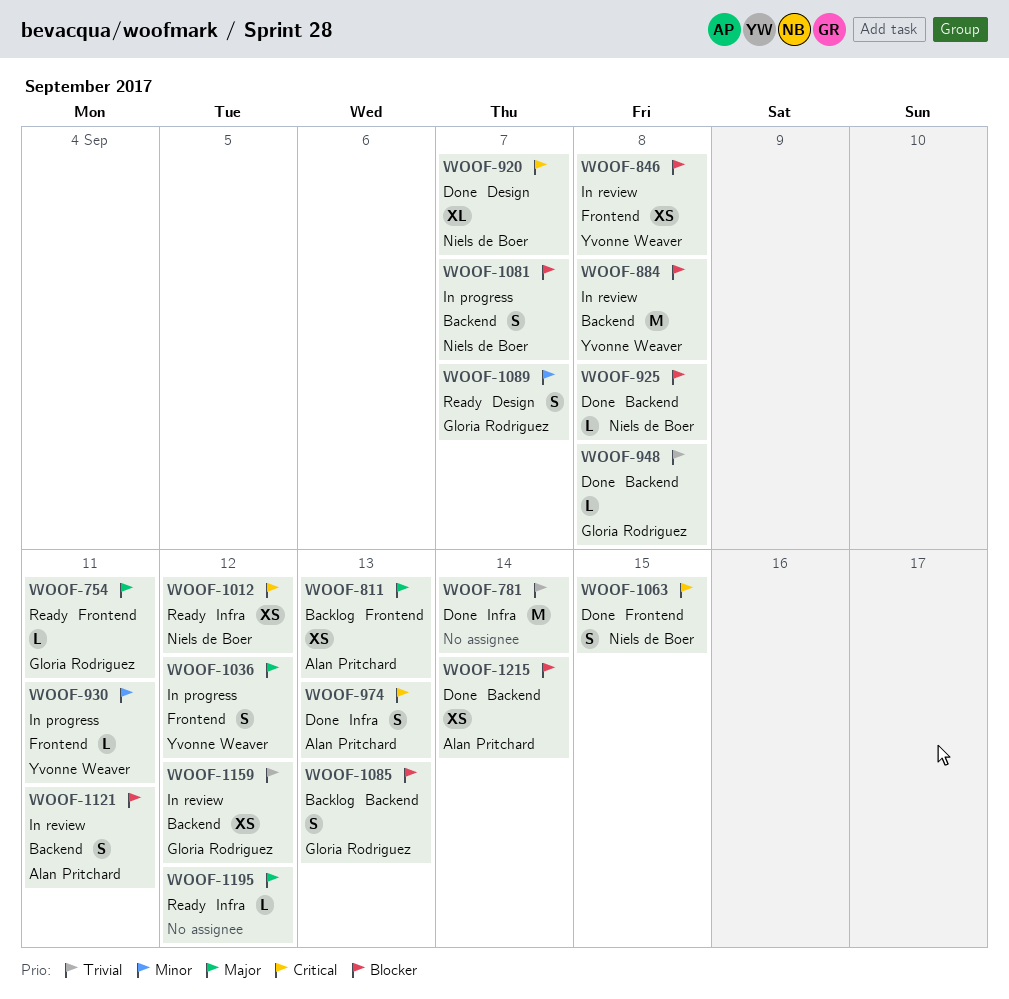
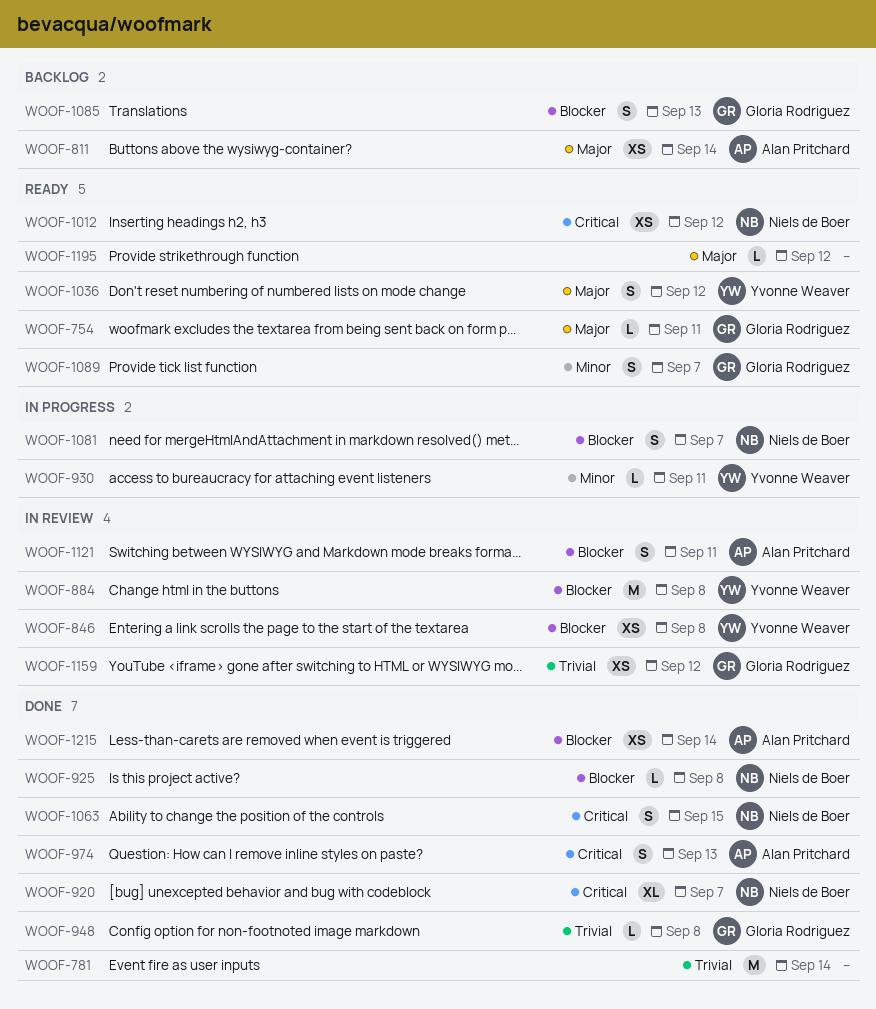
WOOF-811, due: Sep 13 -> Sep 14
WOOF-1036, status: In progress -> Ready

